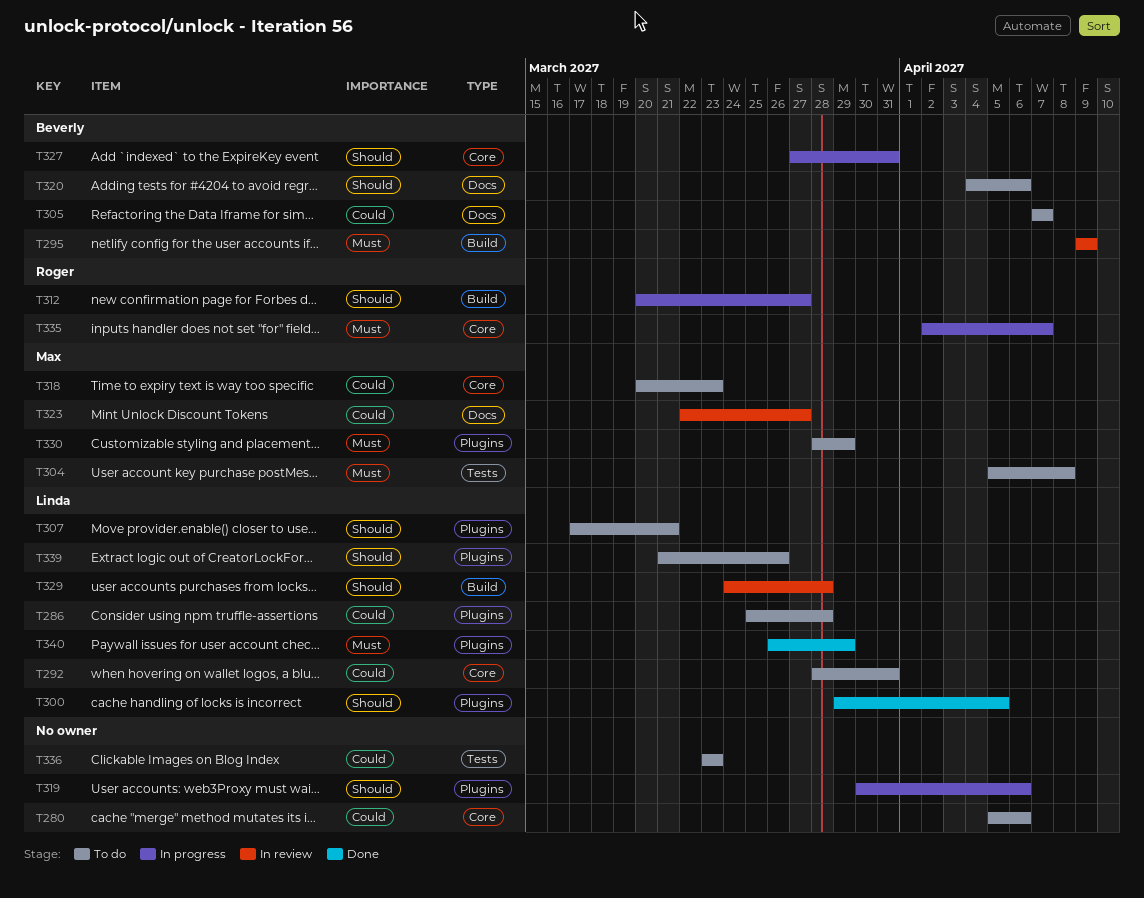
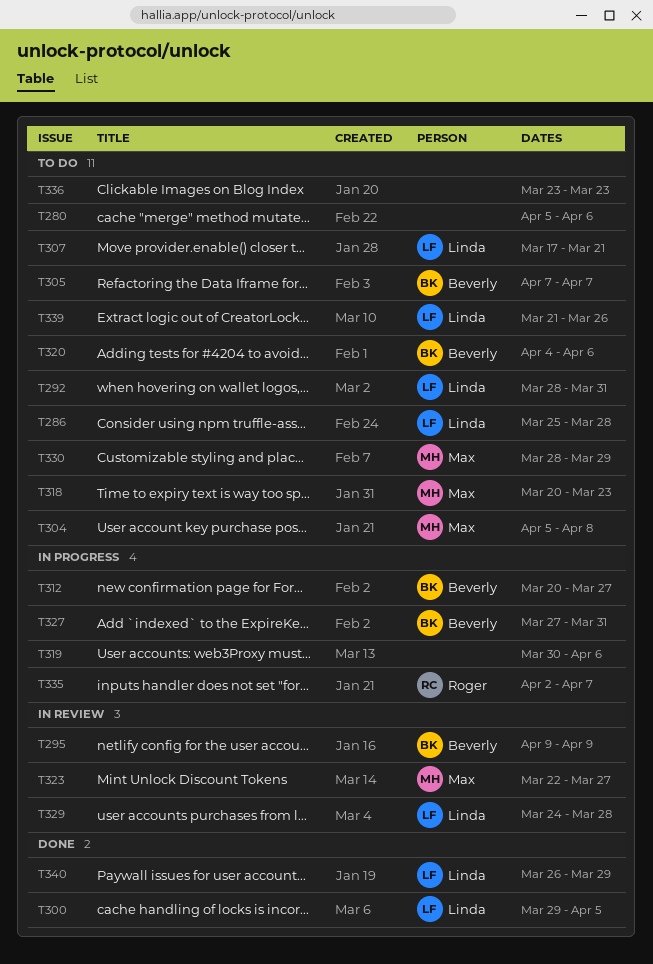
T312, owner: Roger -> Beverly

